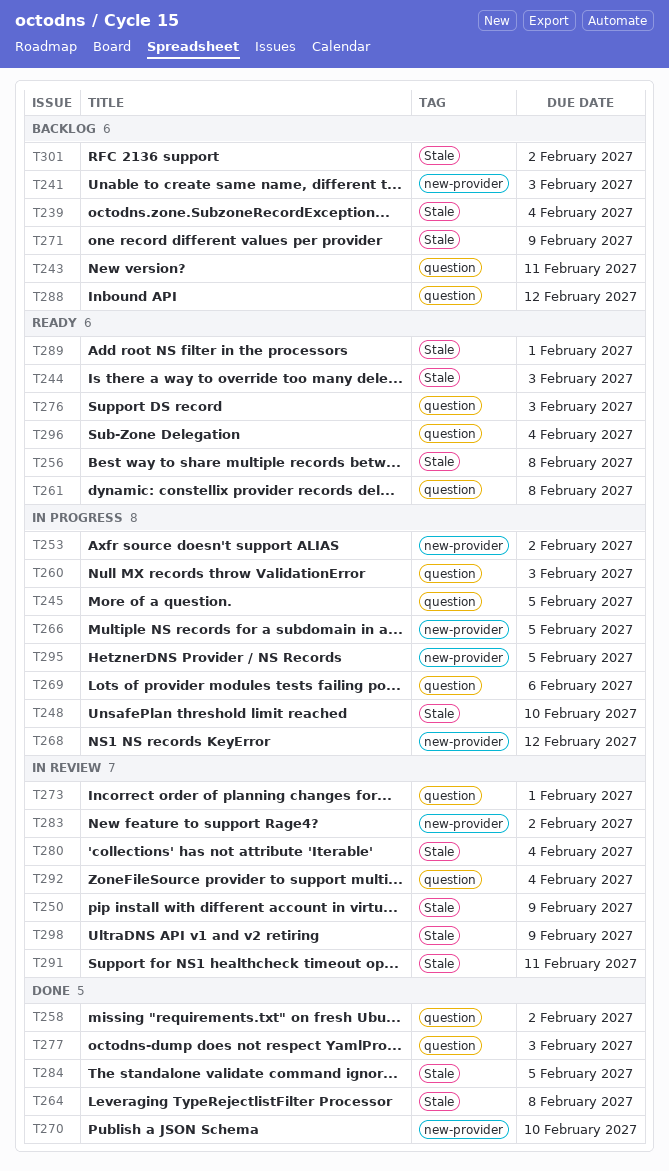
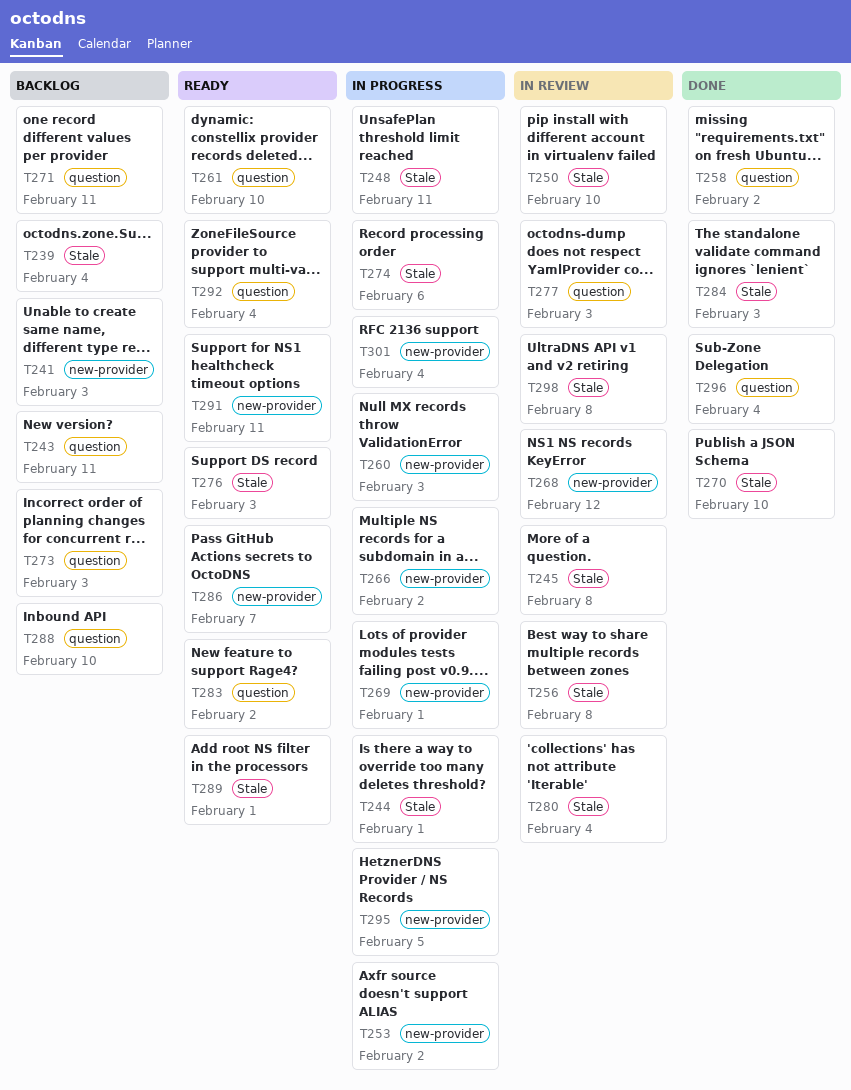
T244, status: Ready -> In progress
T244, due: Feb 3 -> Feb 1
T245, status: In progress -> In review
T245, label: question -> Stale
T245, due: Feb 5 -> Feb 8
T248, due: Feb 10 -> Feb 11
T250, due: Feb 9 -> Feb 10
T256, status: Ready -> In review
T260, label: question -> new-provider
T261, due: Feb 8 -> Feb 10
T264: present -> none
T266, due: Feb 5 -> Feb 2
T268, status: In progress -> In review
T269, label: question -> new-provider
T269, due: Feb 6 -> Feb 1
T270, label: new-provider -> Stale
T271, label: Stale -> question
T271, due: Feb 9 -> Feb 11
T273, status: In review -> Backlog
T273, due: Feb 1 -> Feb 3
T274: none -> present
T276, label: question -> Stale
T277, status: Done -> In review
T283, status: In review -> Ready
T283, label: new-provider -> question
T284, due: Feb 5 -> Feb 3
T286: none -> present
T288, due: Feb 12 -> Feb 10
T291, status: In review -> Ready
T291, label: Stale -> new-provider
T292, status: In review -> Ready
T296, status: Ready -> Done
T298, due: Feb 9 -> Feb 8
T301, status: Backlog -> In progress
T301, label: Stale -> new-provider
T301, due: Feb 2 -> Feb 4

